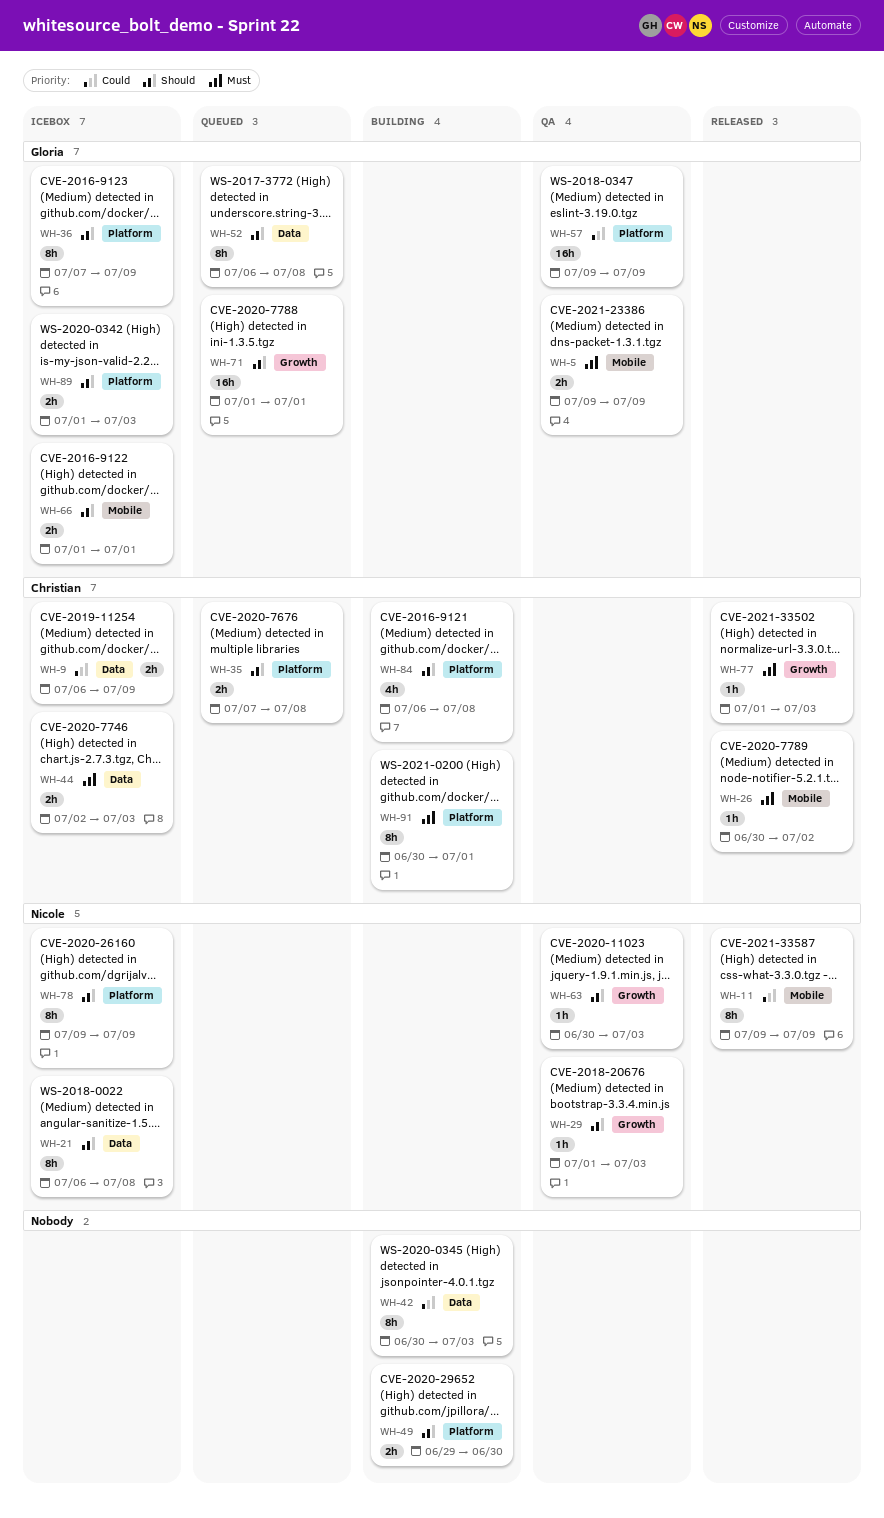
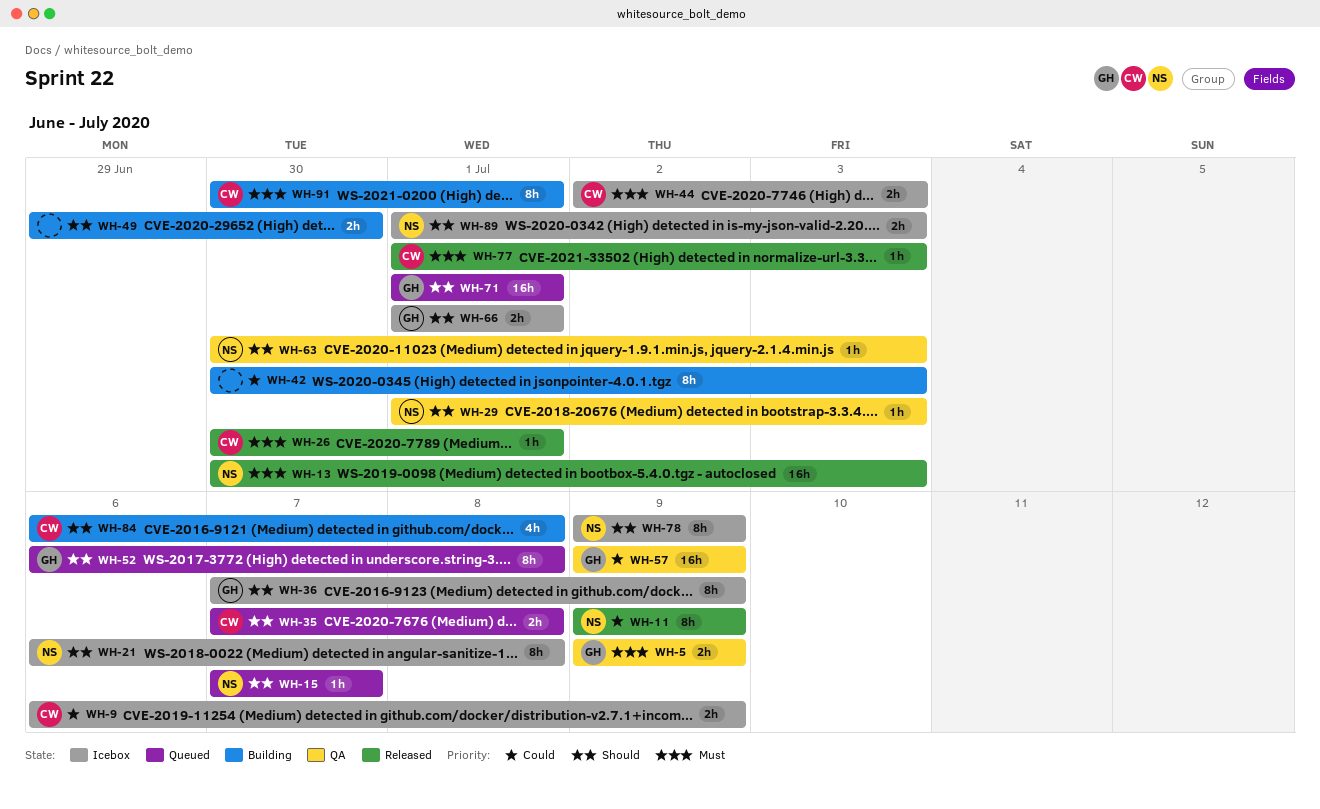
WH-13: none -> present
WH-15: none -> present
WH-26, due: Jul 2 -> Jul 1
WH-89, owner: Gloria -> Nicole

